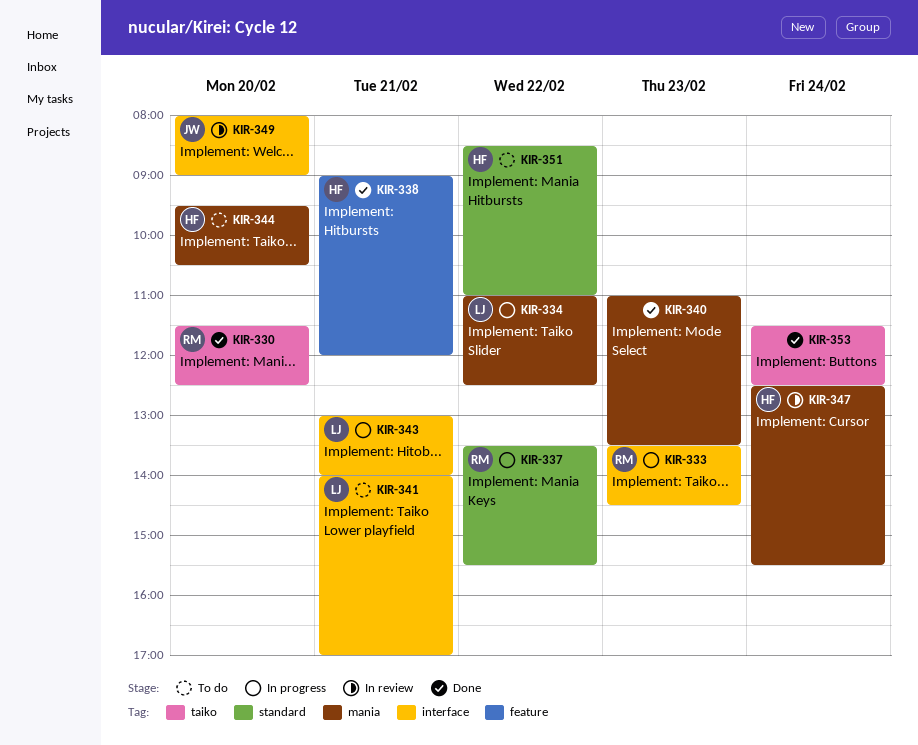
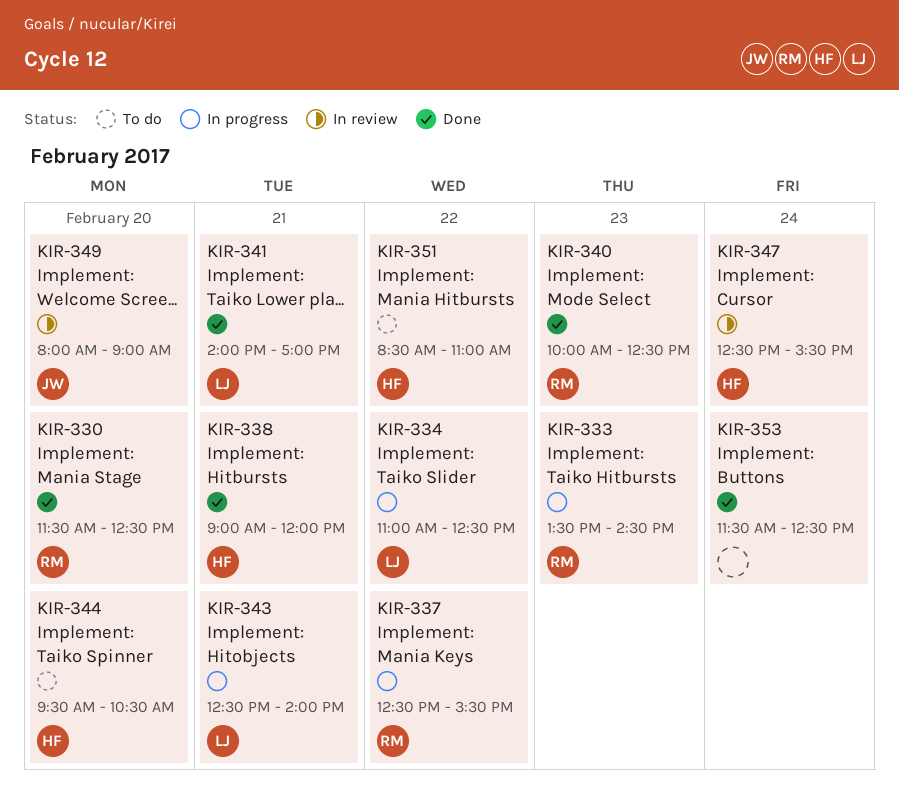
KIR-337, begins: 13:30 -> 12:30
KIR-340, owner: none -> RM
KIR-340, begins: 11:00 -> 10:00
KIR-340, ends: 13:30 -> 12:30
KIR-341, status: To do -> Done
KIR-343, begins: 13:00 -> 12:30

